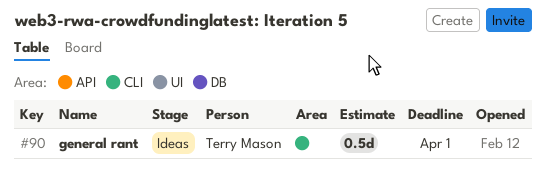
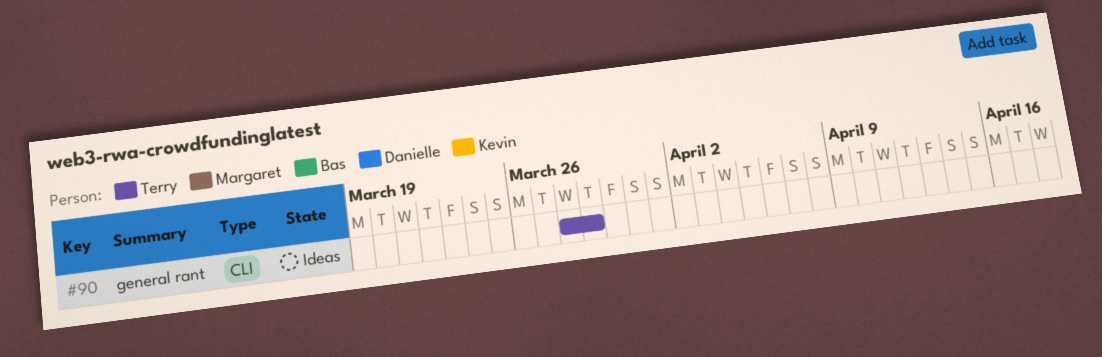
#90, due: Apr 1 -> Mar 29

